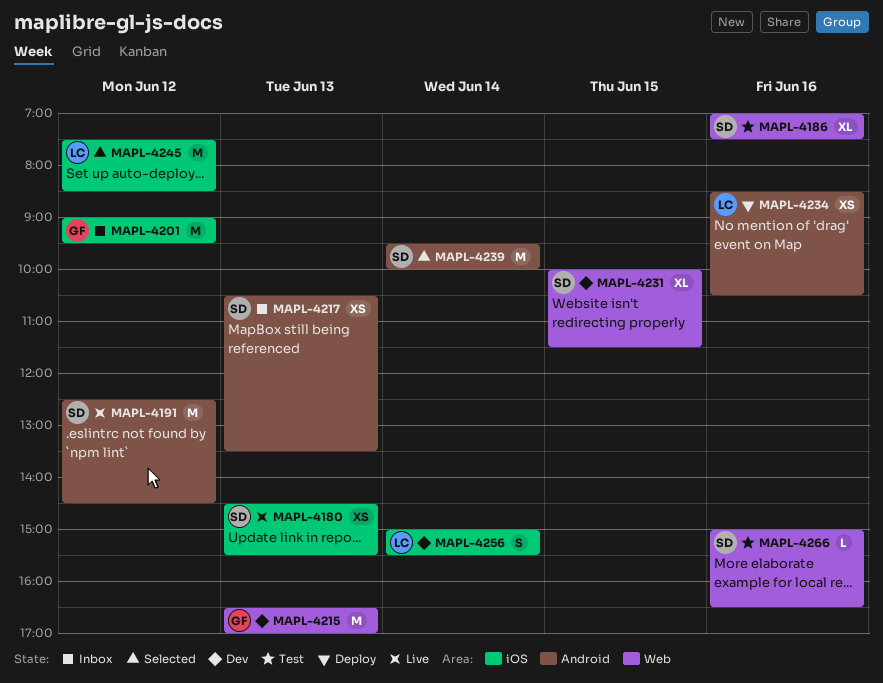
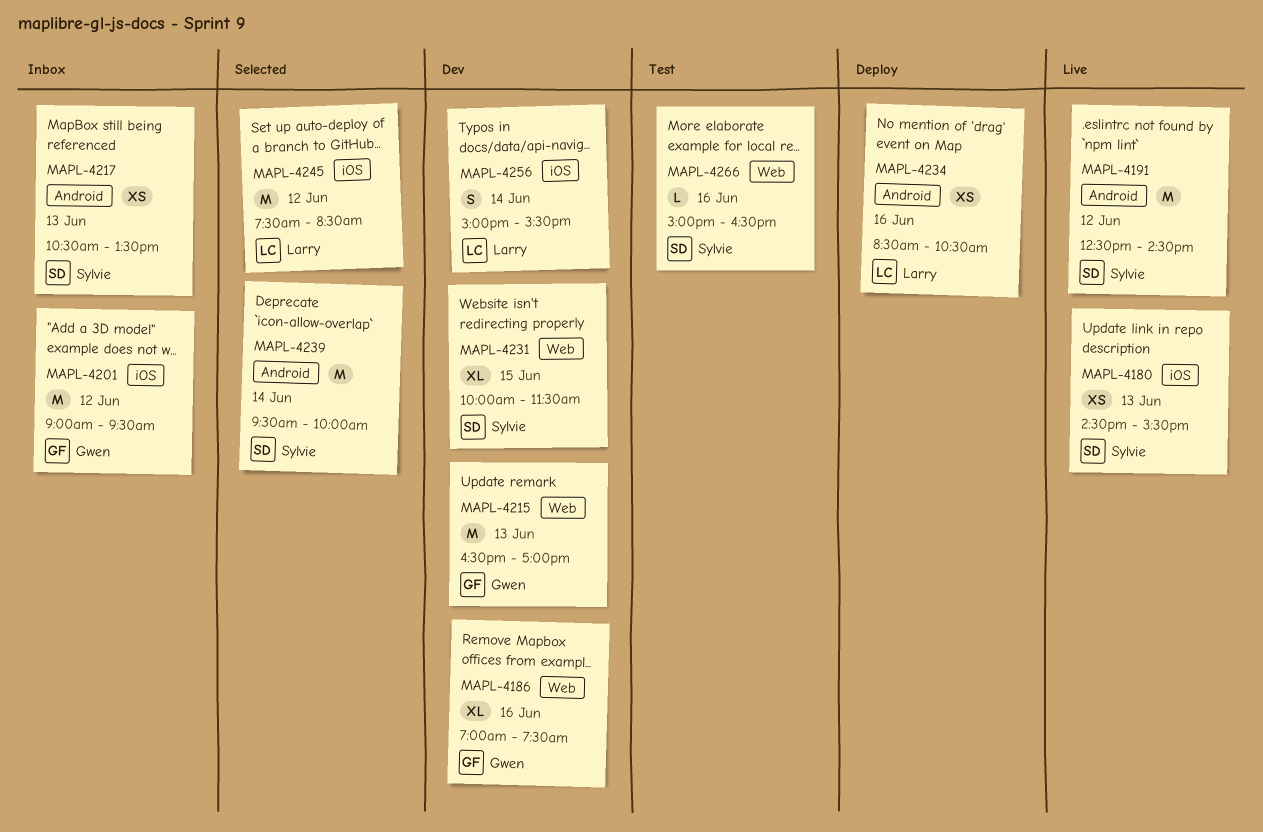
MAPL-4186, status: Test -> Dev
MAPL-4186, owner: Sylvie -> Gwen

